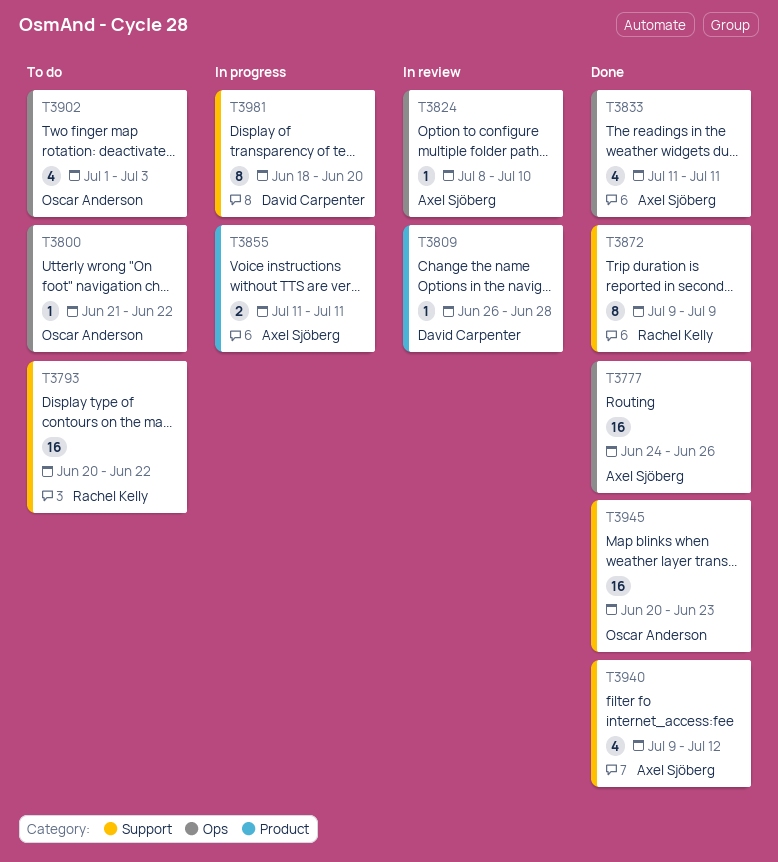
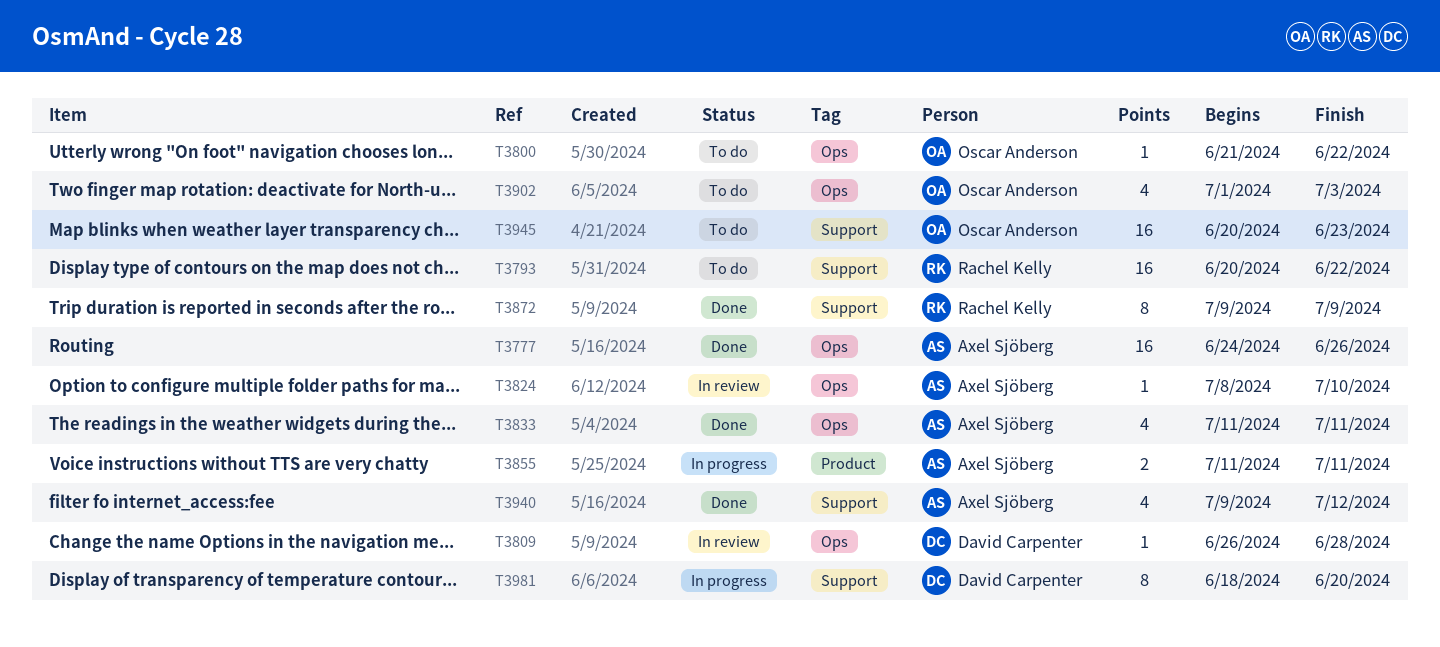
T3809, label: Product -> Ops
T3945, status: Done -> To do

